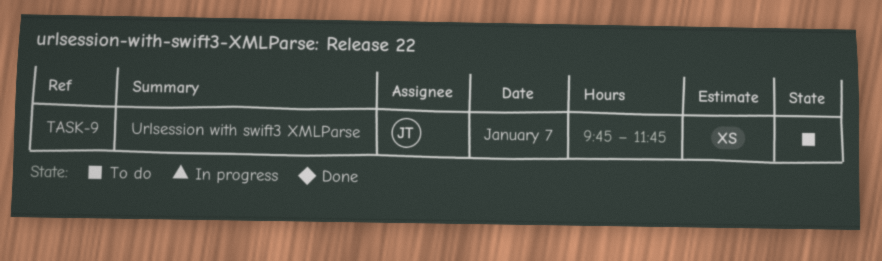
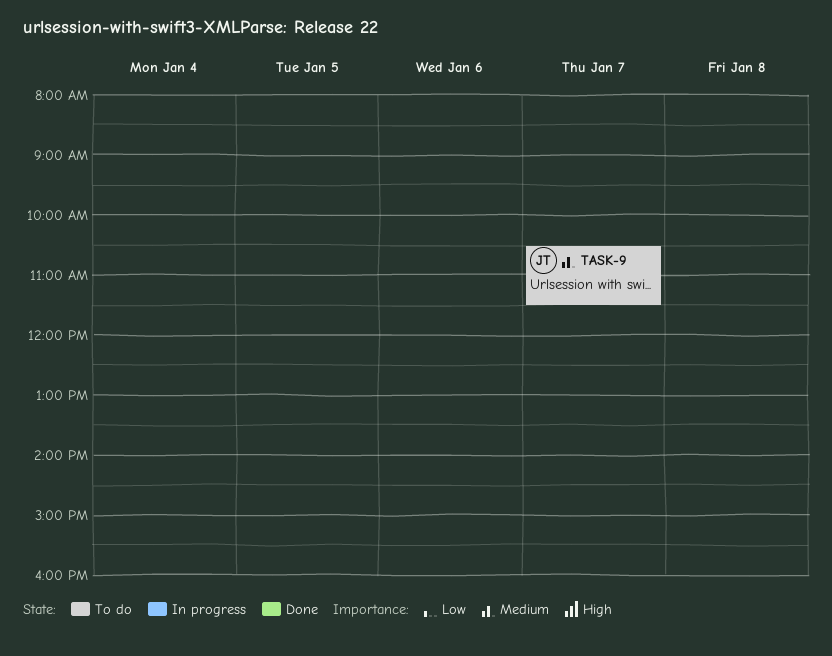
TASK-9, begins: 09:45 -> 10:30
TASK-9, ends: 11:45 -> 11:30

